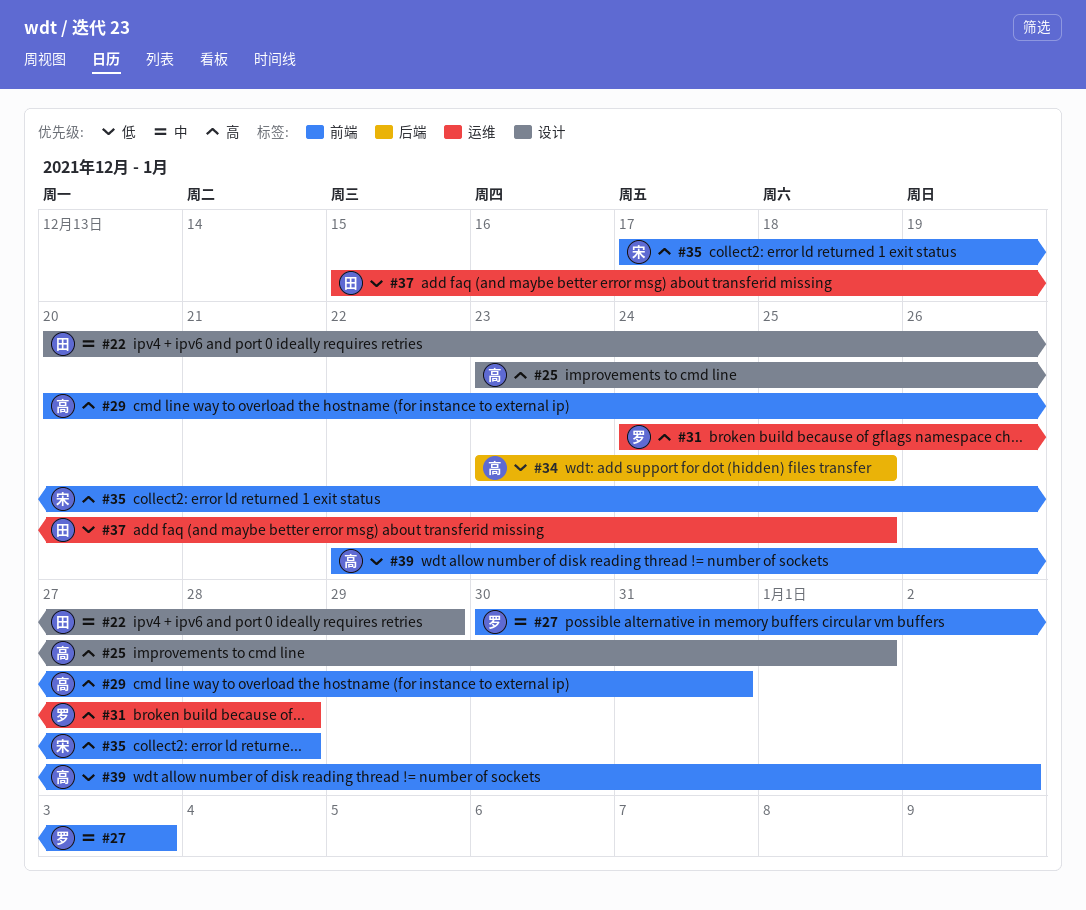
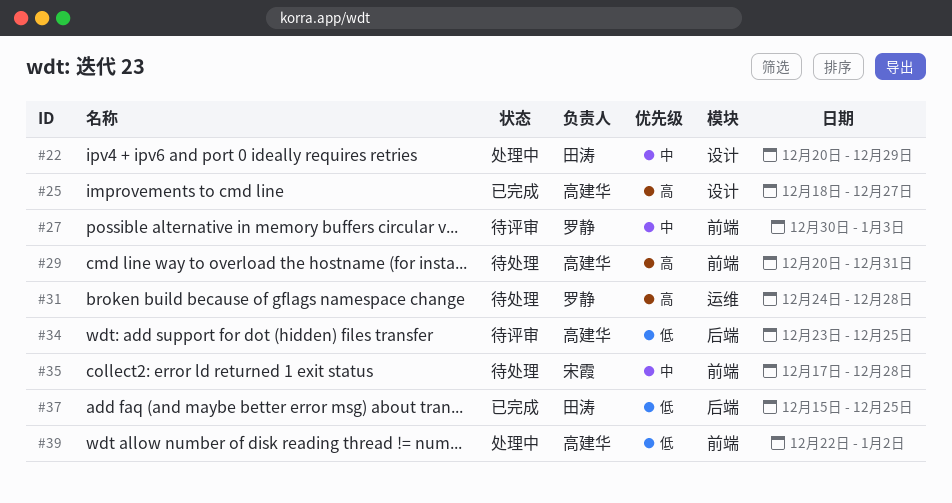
#25, start: Dec 23 -> Dec 18
#25, due: Jan 1 -> Dec 27
#35, priority: 高 -> 中
#37, label: 运维 -> 后端

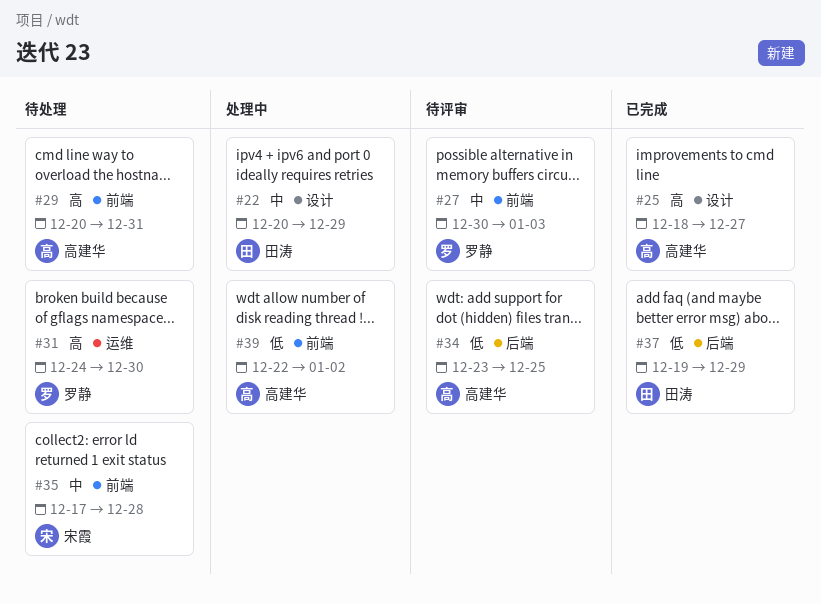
#31, due: Dec 28 -> Dec 30
#37, start: Dec 15 -> Dec 19
#37, due: Dec 25 -> Dec 29

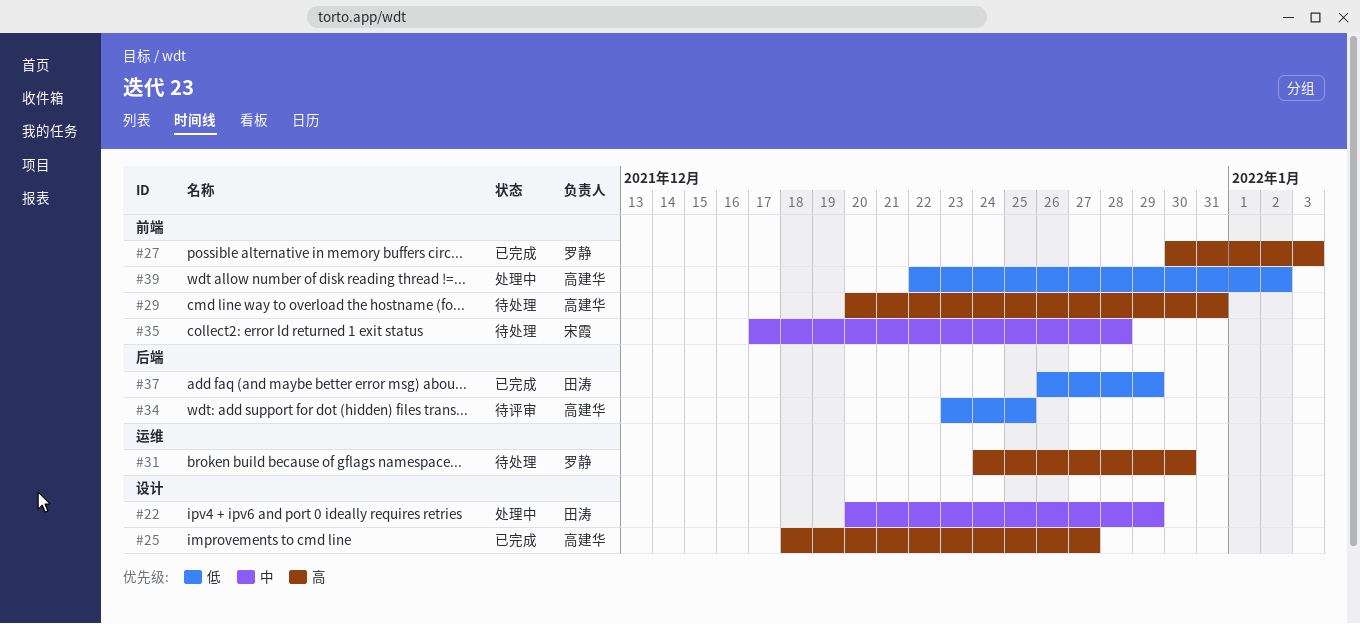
#27, status: 待评审 -> 已完成
#27, priority: 中 -> 高
#37, start: Dec 19 -> Dec 26

